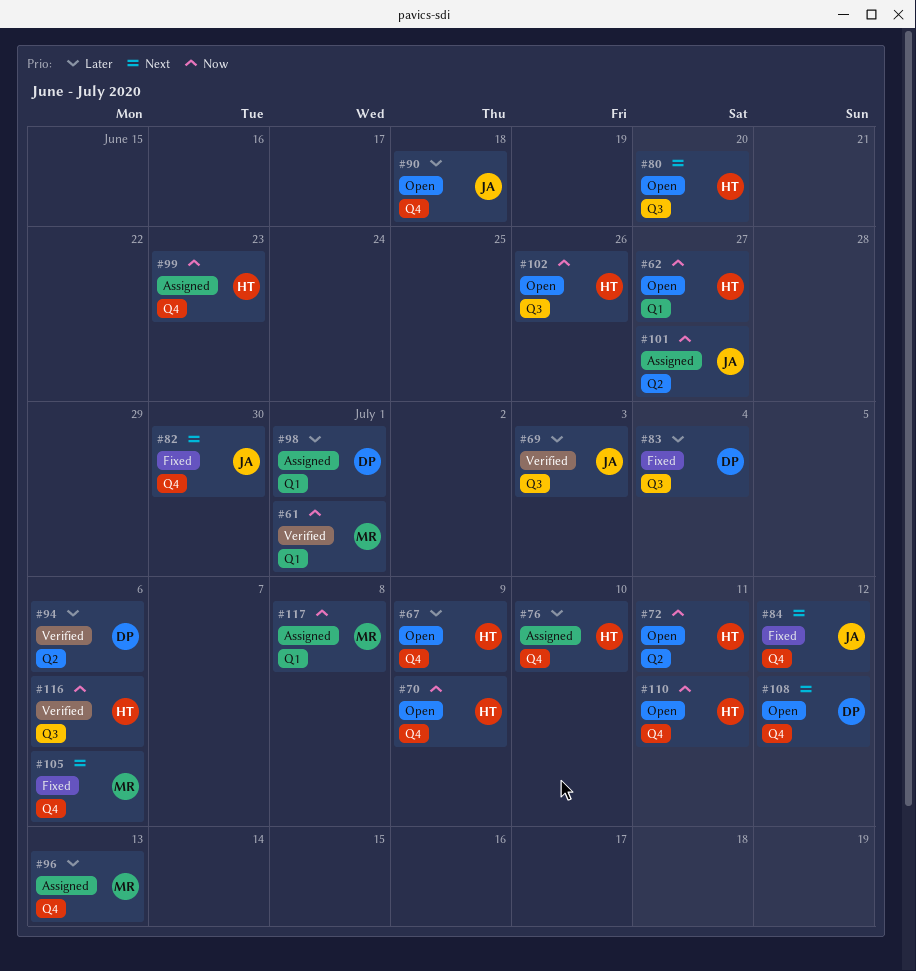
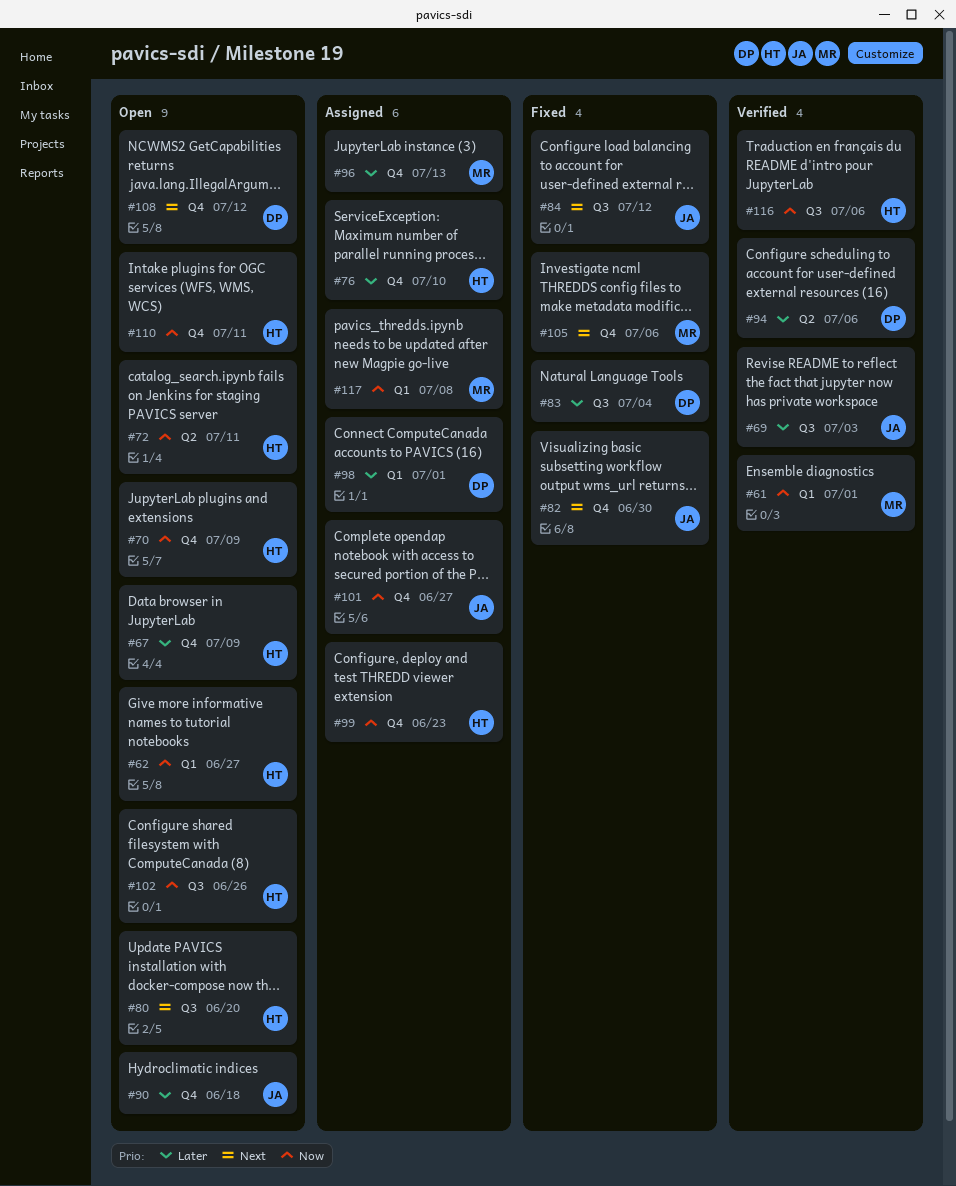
#84, label: Q4 -> Q3
#101, label: Q2 -> Q4

